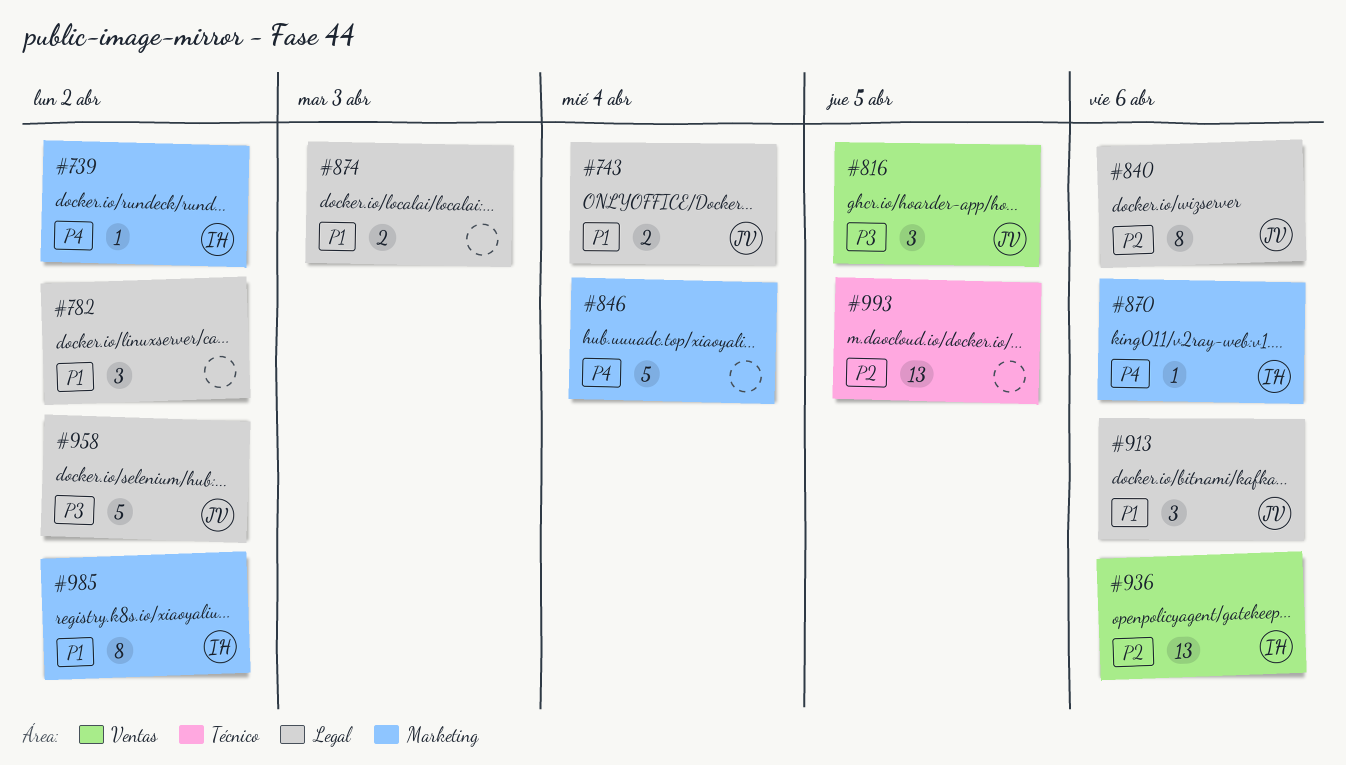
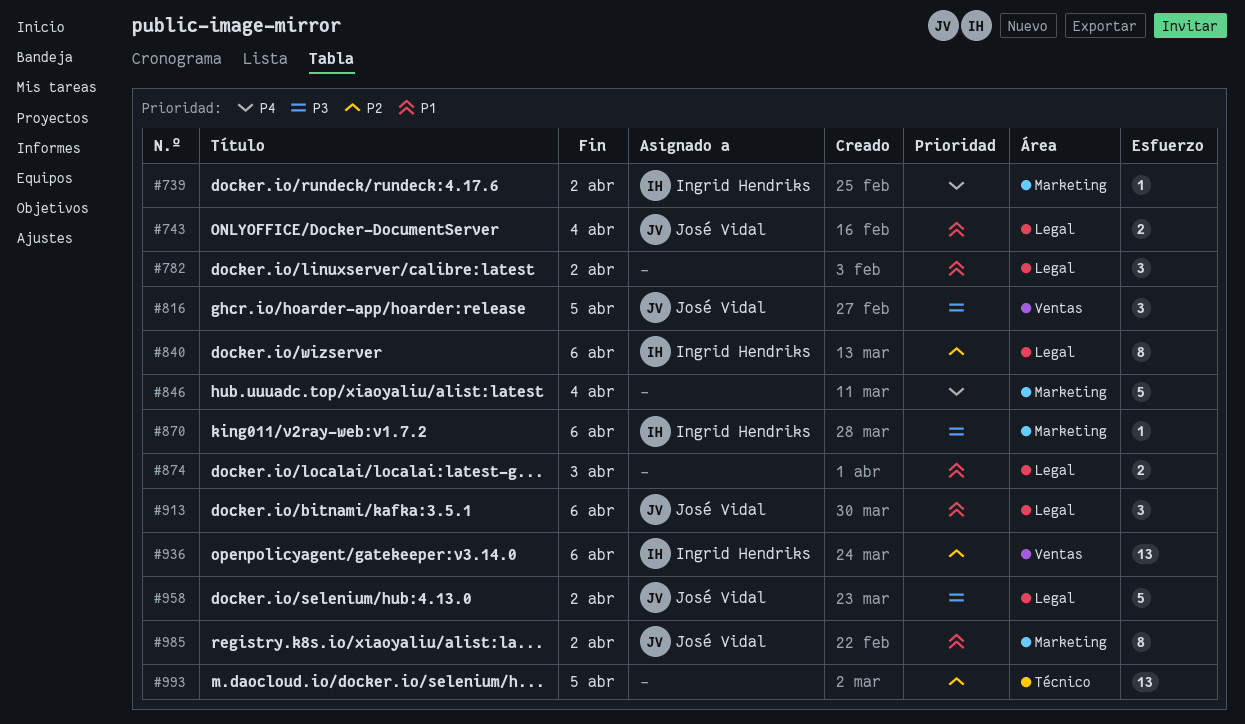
#840, owner: José Vidal -> Ingrid Hendriks
#870, priority: P4 -> P3
#985, owner: Ingrid Hendriks -> José Vidal

